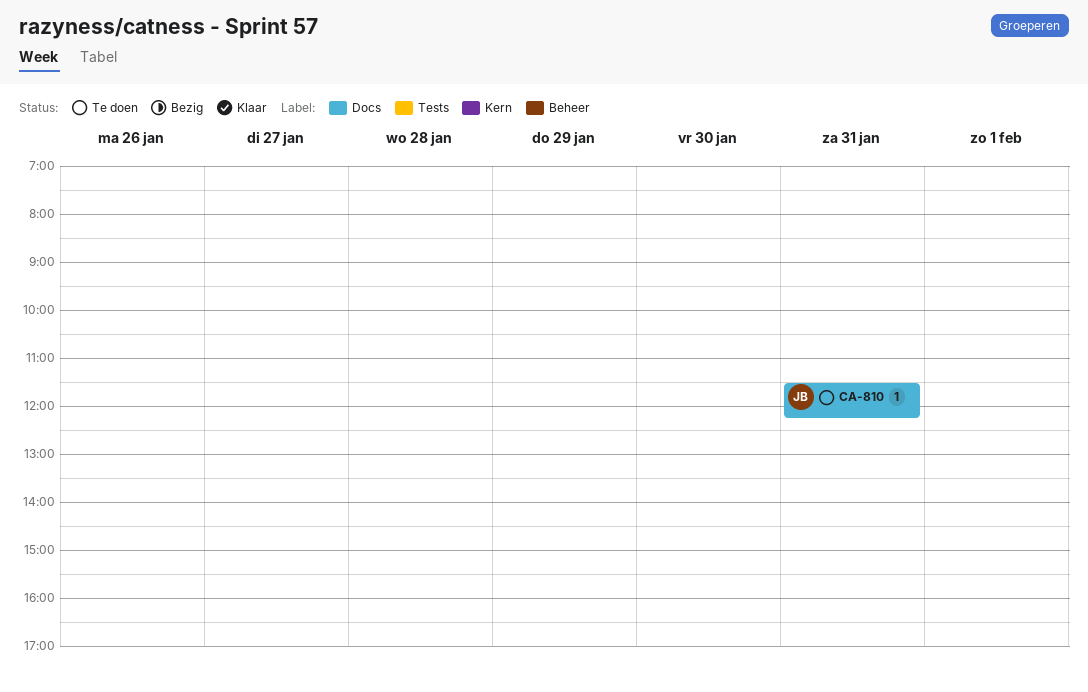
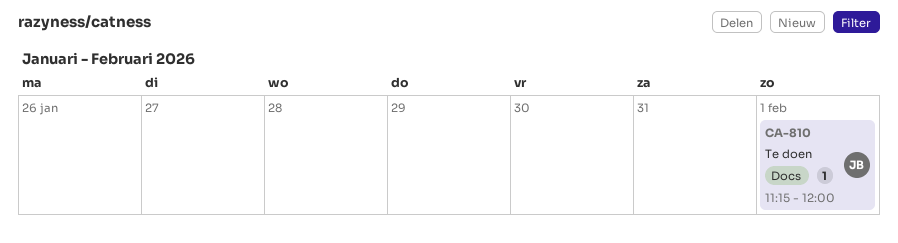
CA-810, day: Jan 31 -> Feb 1
CA-810, begins: 11:30 -> 11:15
CA-810, ends: 12:15 -> 12:00

